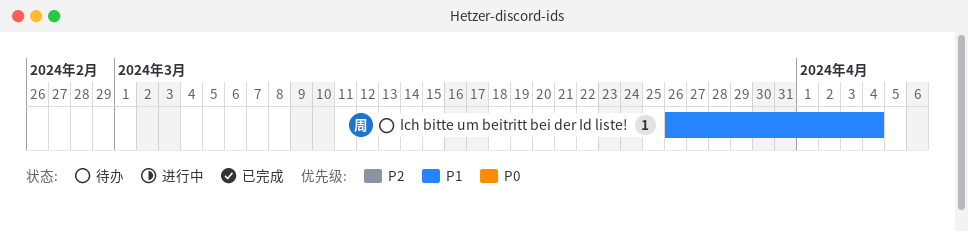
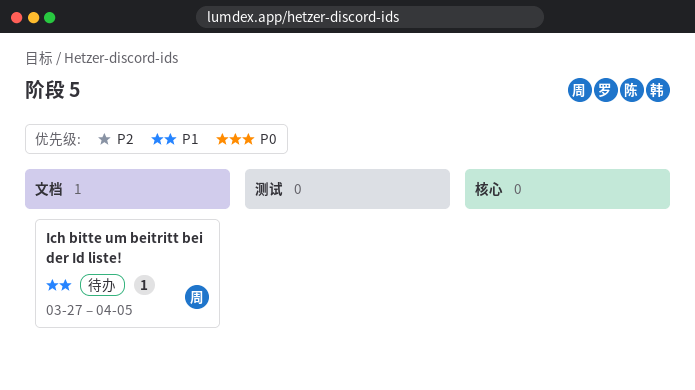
Ich bitte um beitritt bei der Id liste!, start: Mar 26 -> Mar 27
Ich bitte um beitritt bei der Id liste!, due: Apr 4 -> Apr 5

